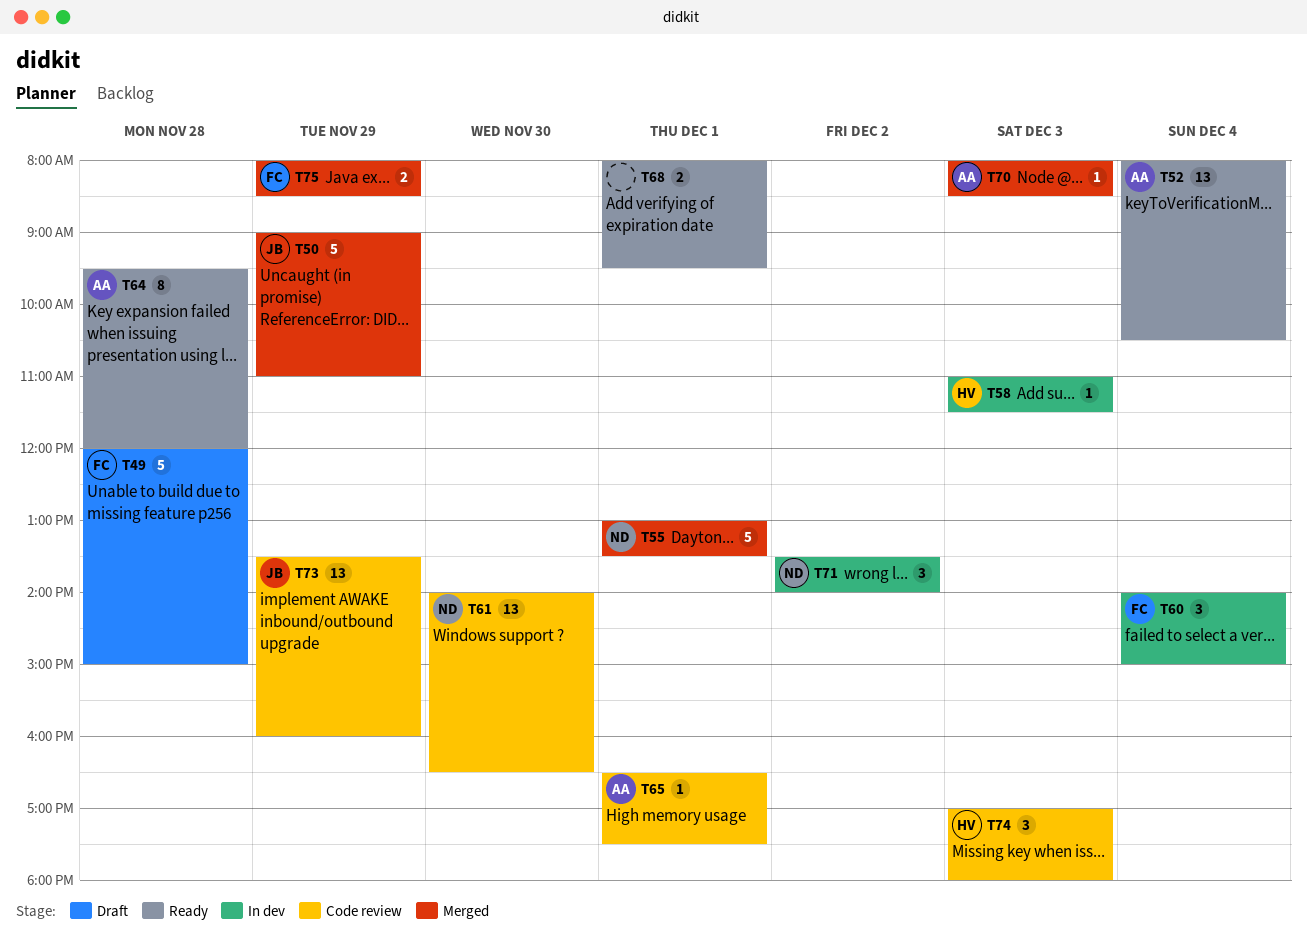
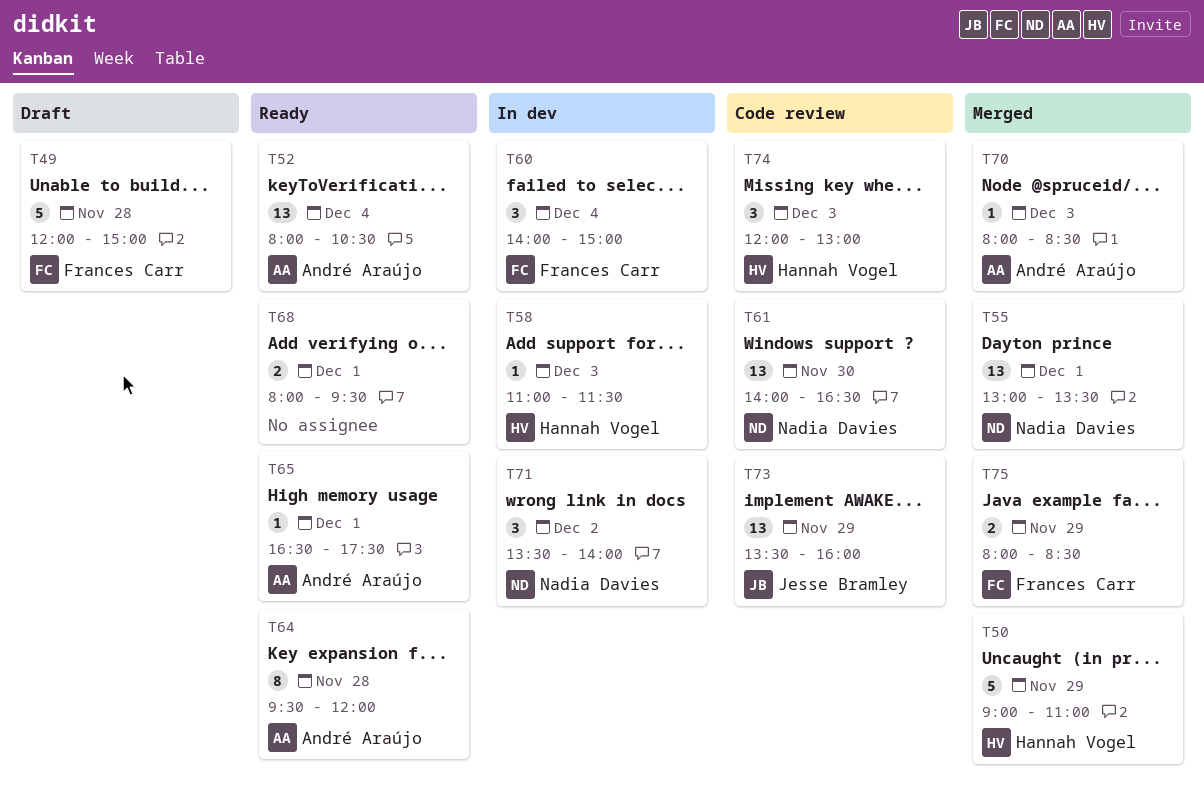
T50, owner: Jesse Bramley -> Hannah Vogel
T55, estimate: 5 -> 13
T65, status: Code review -> Ready
T74, begins: 17:00 -> 12:00
T74, ends: 18:00 -> 13:00

